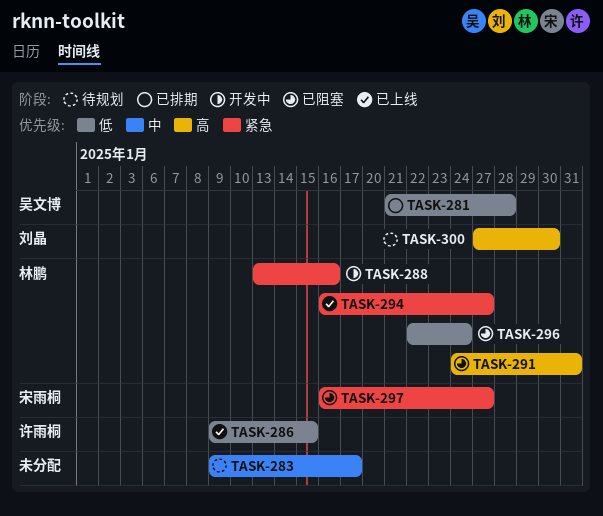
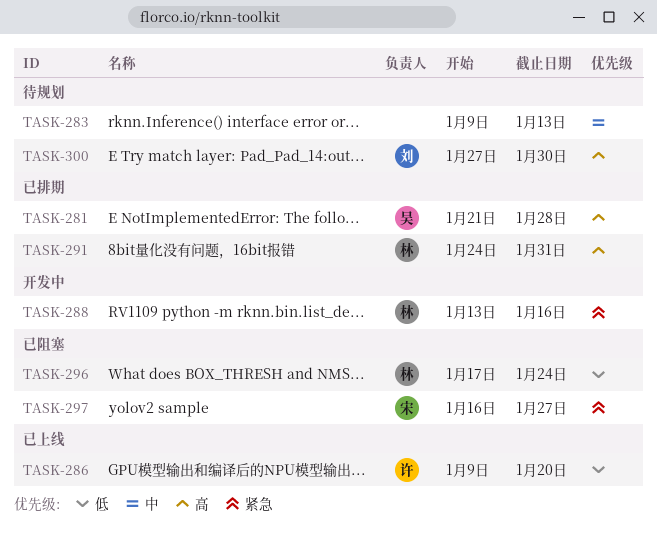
TASK-281, priority: 低 -> 高
TASK-283, due: Jan 17 -> Jan 13
TASK-286, due: Jan 15 -> Jan 20
TASK-291, status: 已阻塞 -> 已排期
TASK-294: present -> none
TASK-296, start: Jan 22 -> Jan 17

